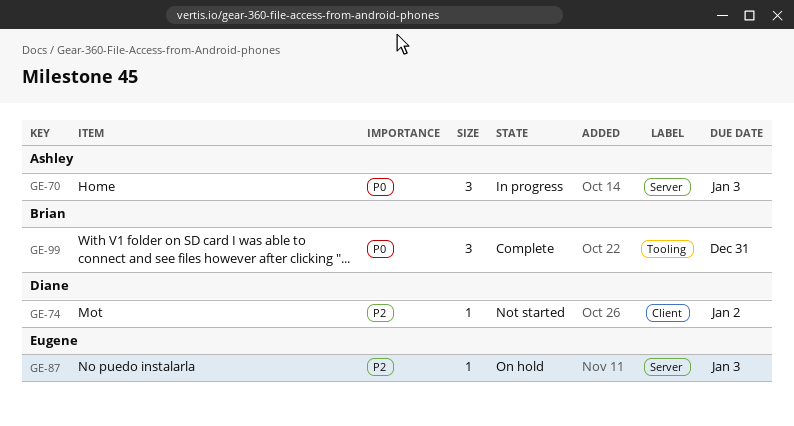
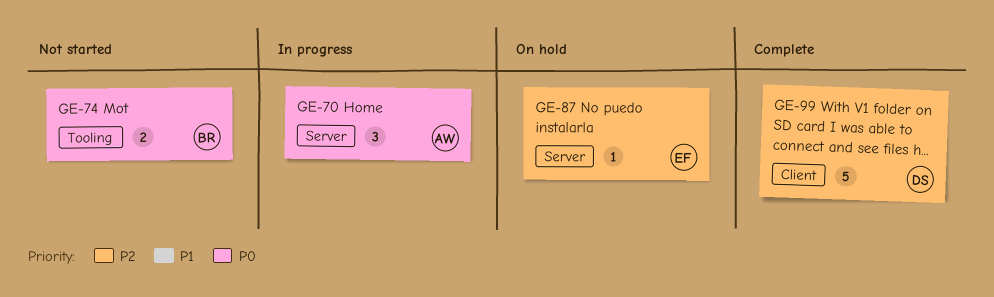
GE-74, owner: Diane -> Brian
GE-74, priority: P2 -> P0
GE-74, label: Client -> Tooling
GE-74, estimate: 1 -> 2
GE-99, owner: Brian -> Diane
GE-99, priority: P0 -> P2
GE-99, label: Tooling -> Client
GE-99, estimate: 3 -> 5

